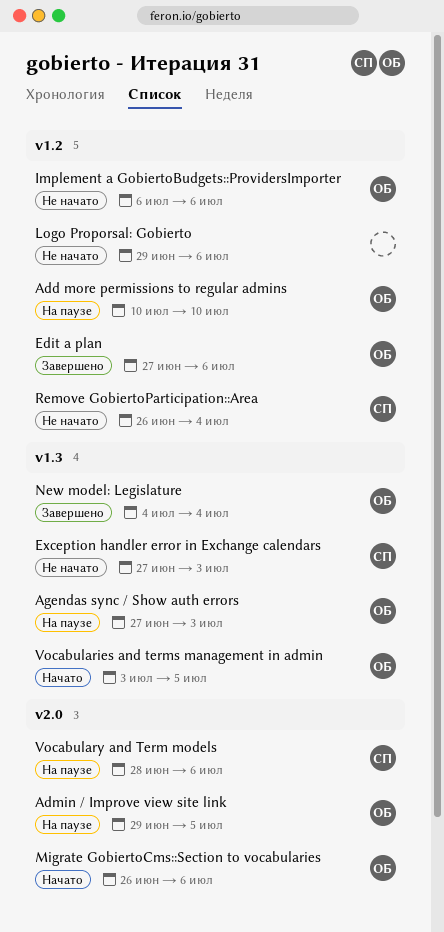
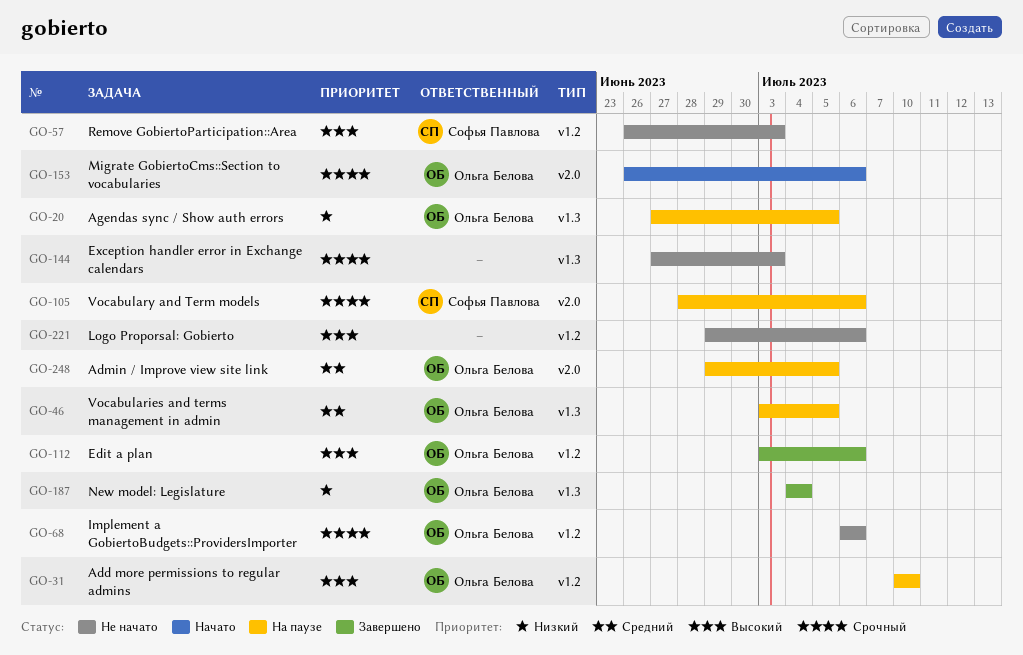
Agendas sync / Show auth errors, due: Jul 3 -> Jul 5
Edit a plan, start: Jun 27 -> Jul 3
Exception handler error in Exchange calendars, owner: Софья Павлова -> none
Remove GobiertoParticipation::Area, due: Jul 4 -> Jul 3
Vocabularies and terms management in admin, status: Начато -> На паузе

